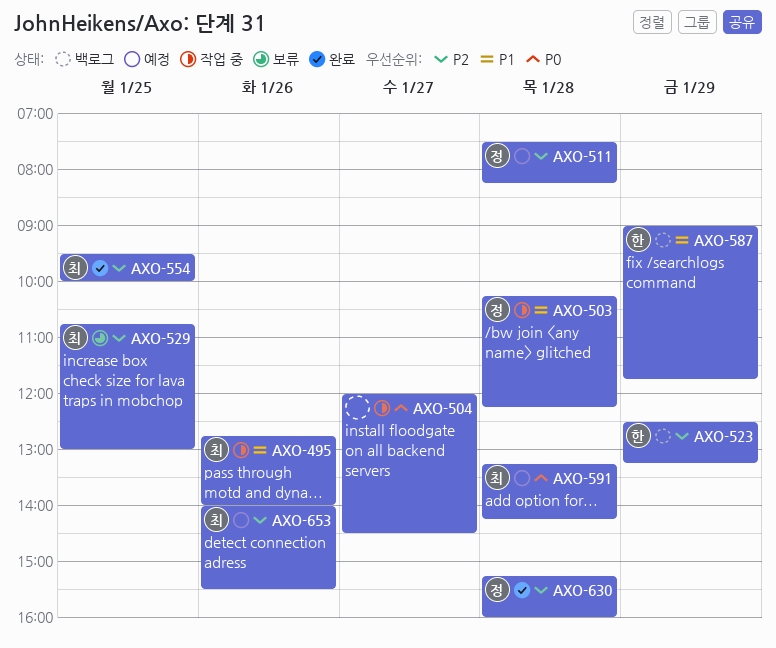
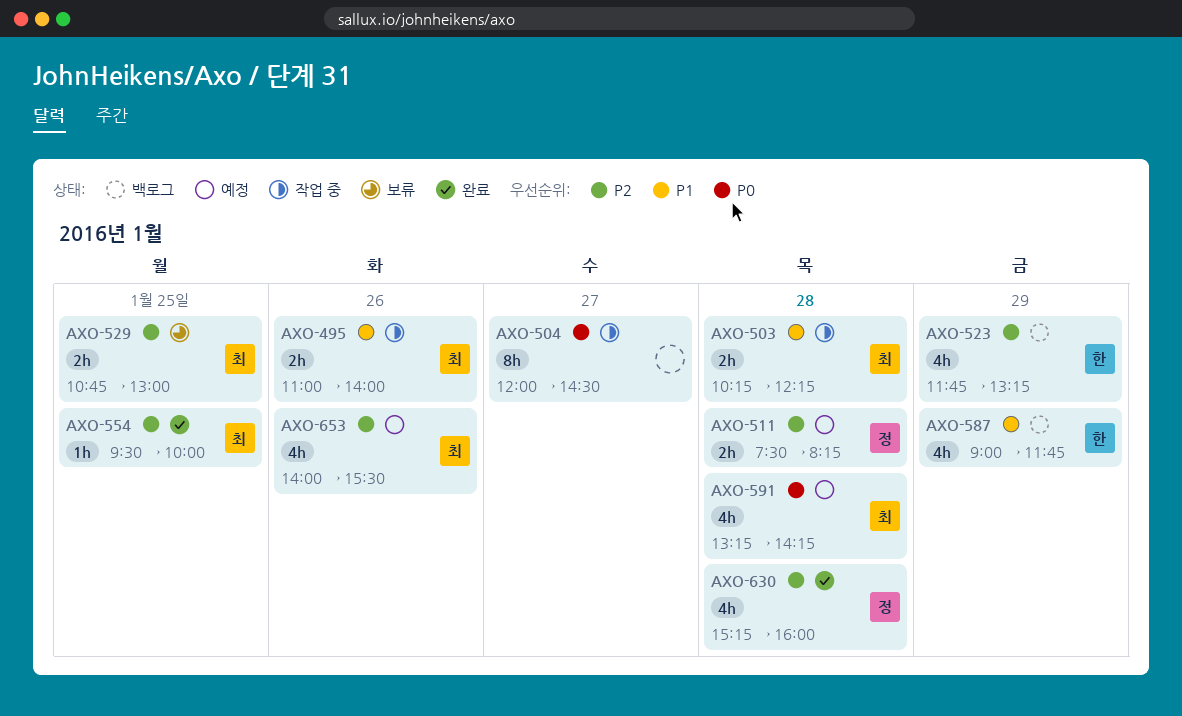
AXO-495, begins: 12:45 -> 11:00
AXO-503, owner: 정 -> 최
AXO-523, begins: 12:30 -> 11:45

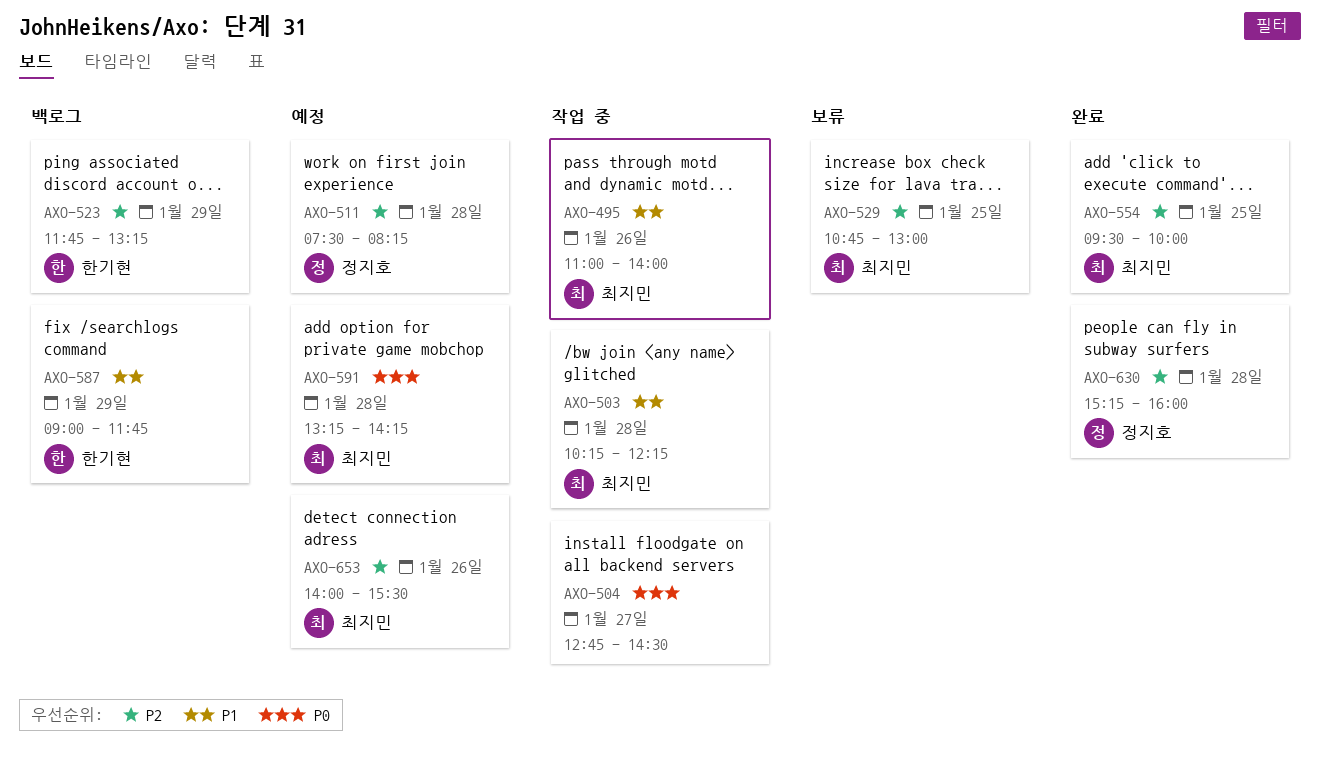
AXO-504, begins: 12:00 -> 12:45

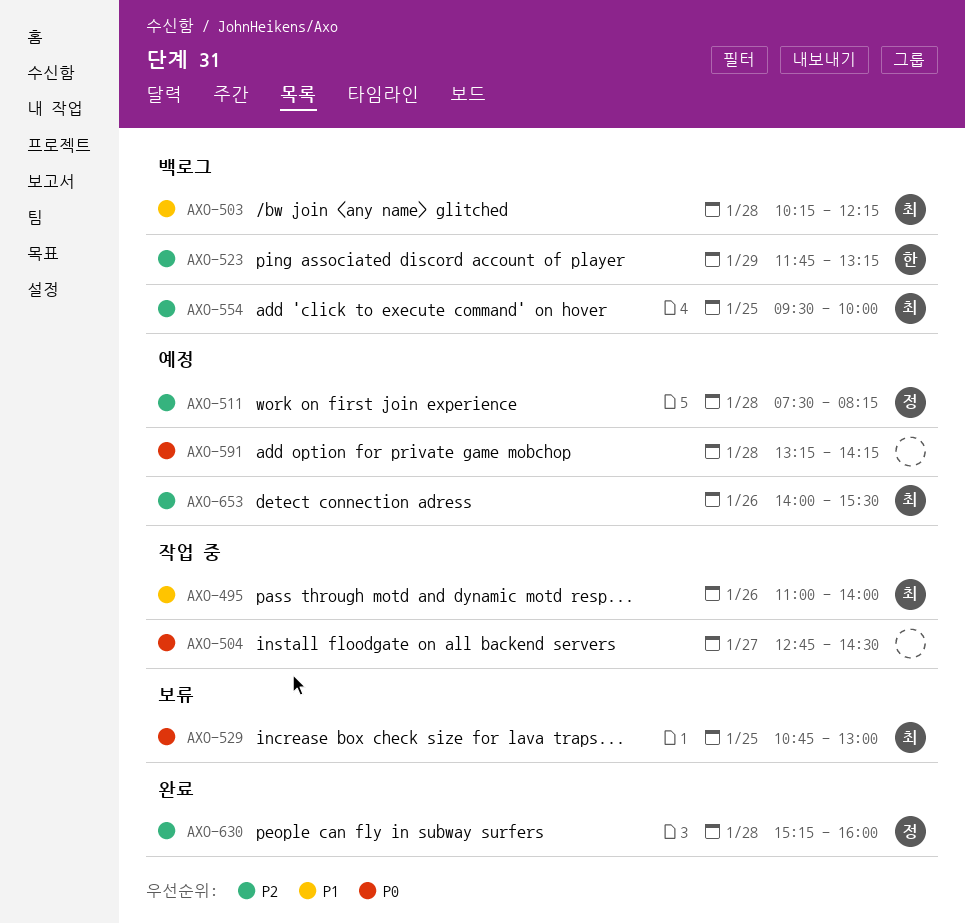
AXO-503, status: 작업 중 -> 백로그
AXO-529, priority: P2 -> P0
AXO-554, status: 완료 -> 백로그
AXO-587: present -> none
AXO-591, owner: 최지민 -> none

